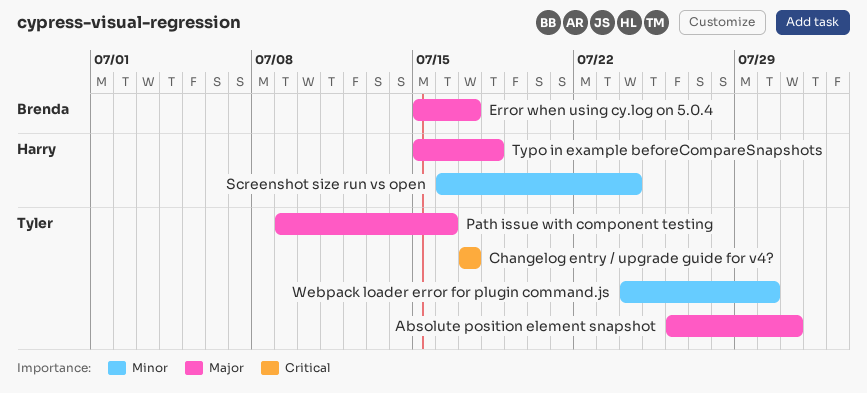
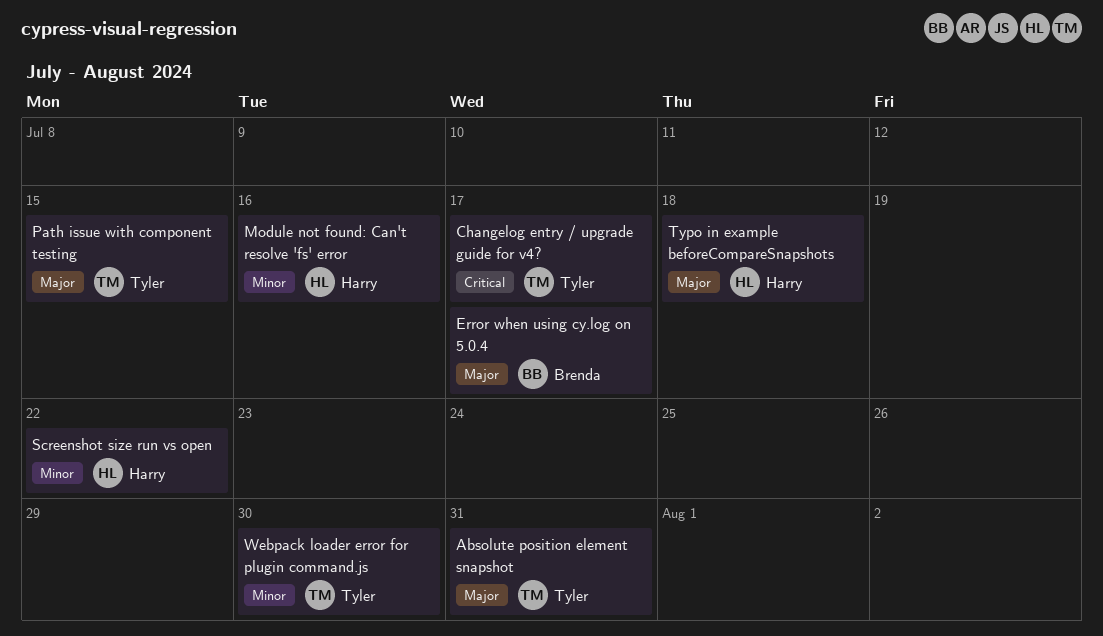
Module not found: Can't resolve 'fs' error: none -> present
Path issue with component testing, due: Jul 16 -> Jul 15
Screenshot size run vs open, due: Jul 24 -> Jul 22

